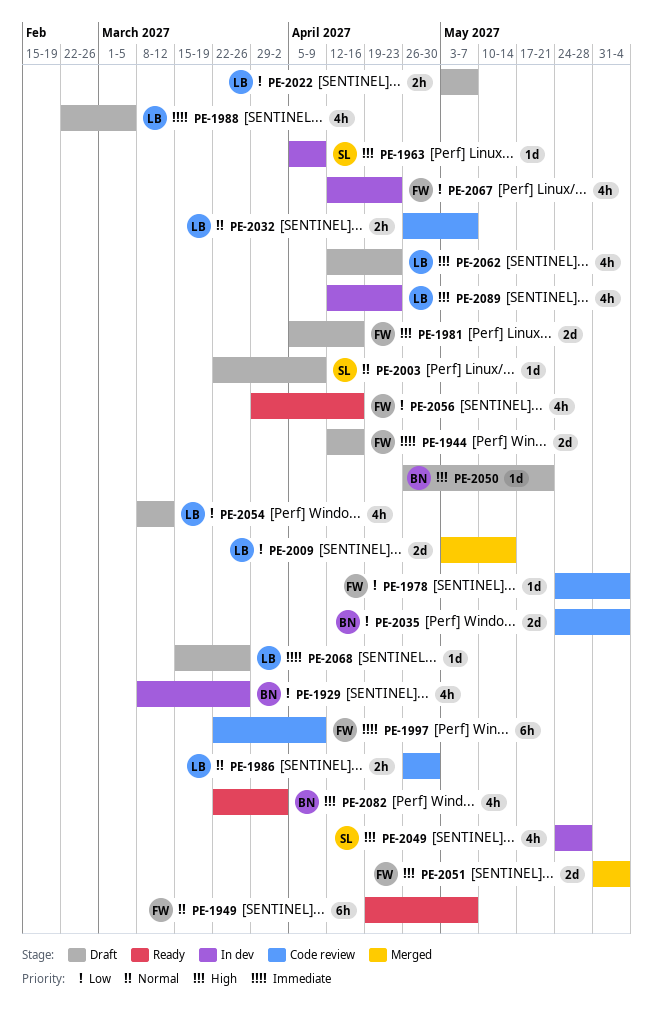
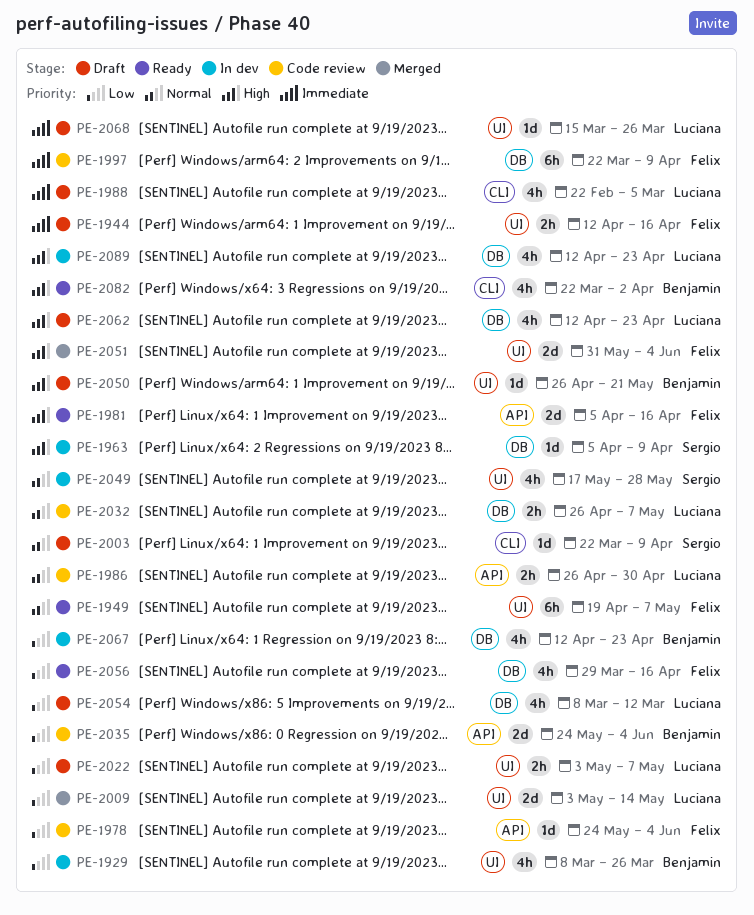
PE-1944, estimate: 2d -> 2h
PE-1981, status: Draft -> Ready
PE-2049, priority: High -> Normal
PE-2049, start: May 24 -> May 17
PE-2067, owner: Felix -> Benjamin

